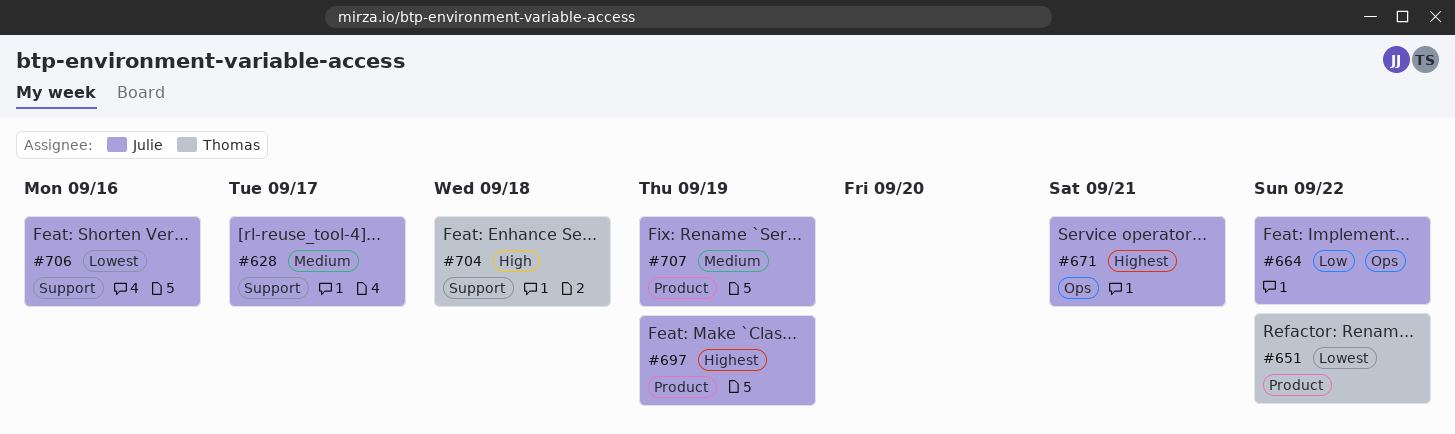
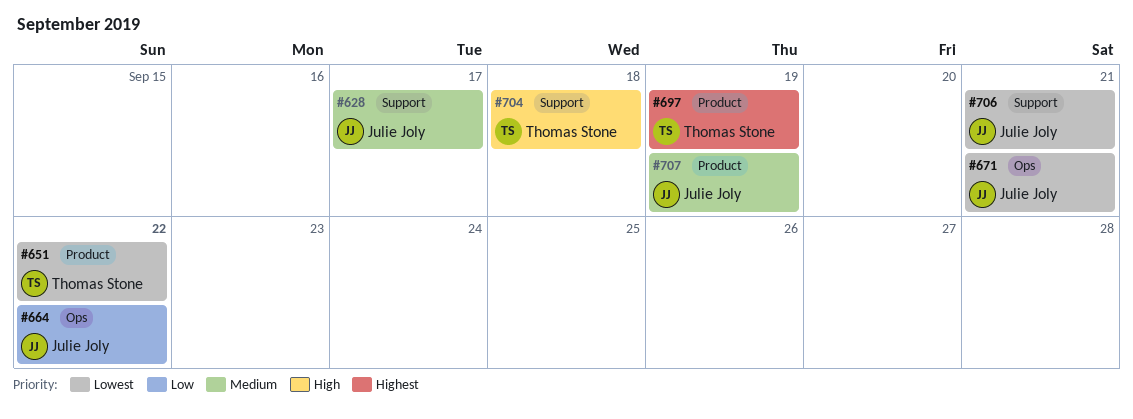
#671, priority: Highest -> Lowest
#697, owner: Julie Joly -> Thomas Stone
#706, due: Sep 16 -> Sep 21

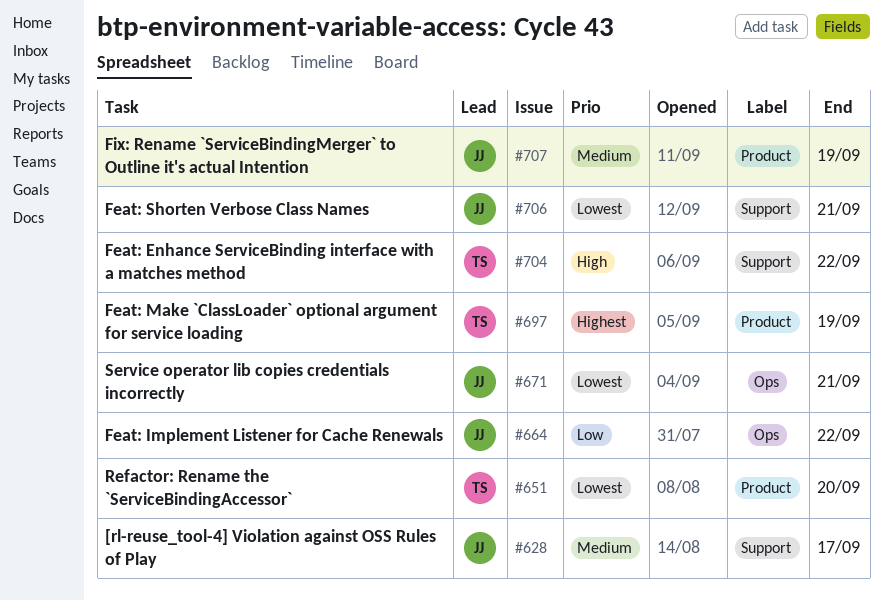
#651, due: Sep 22 -> Sep 20
#704, due: Sep 18 -> Sep 22

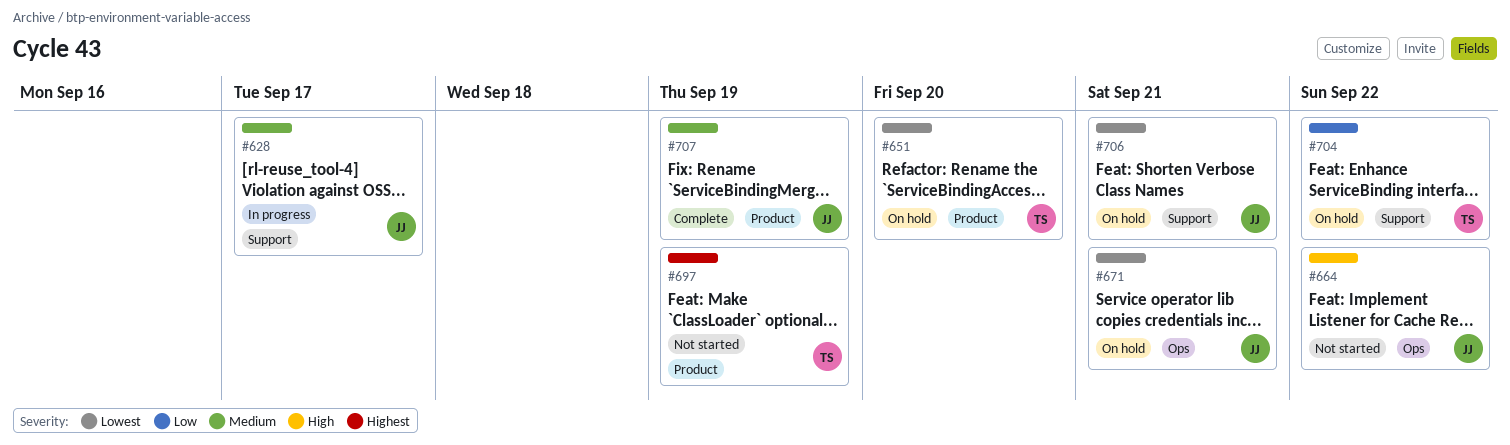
#664, priority: Low -> High
#704, priority: High -> Low

